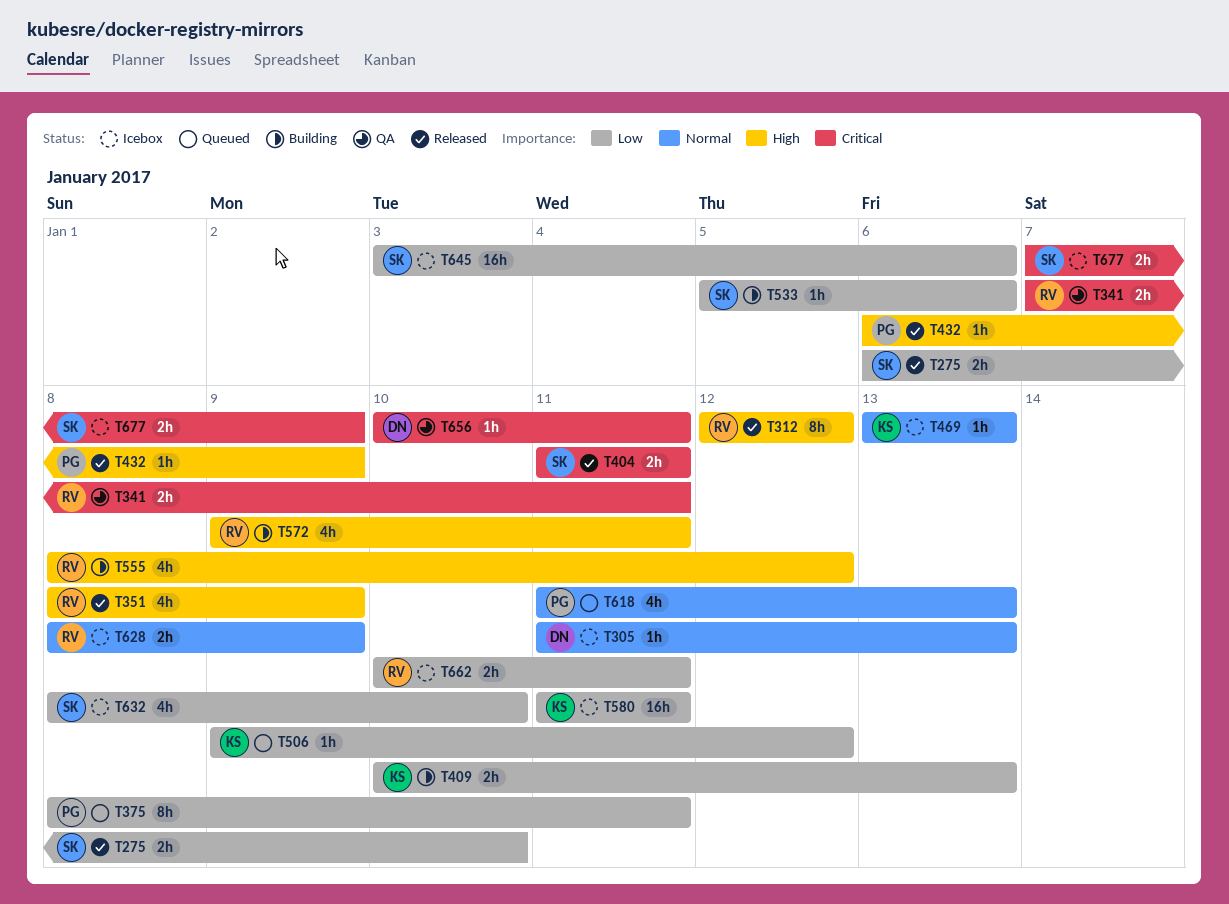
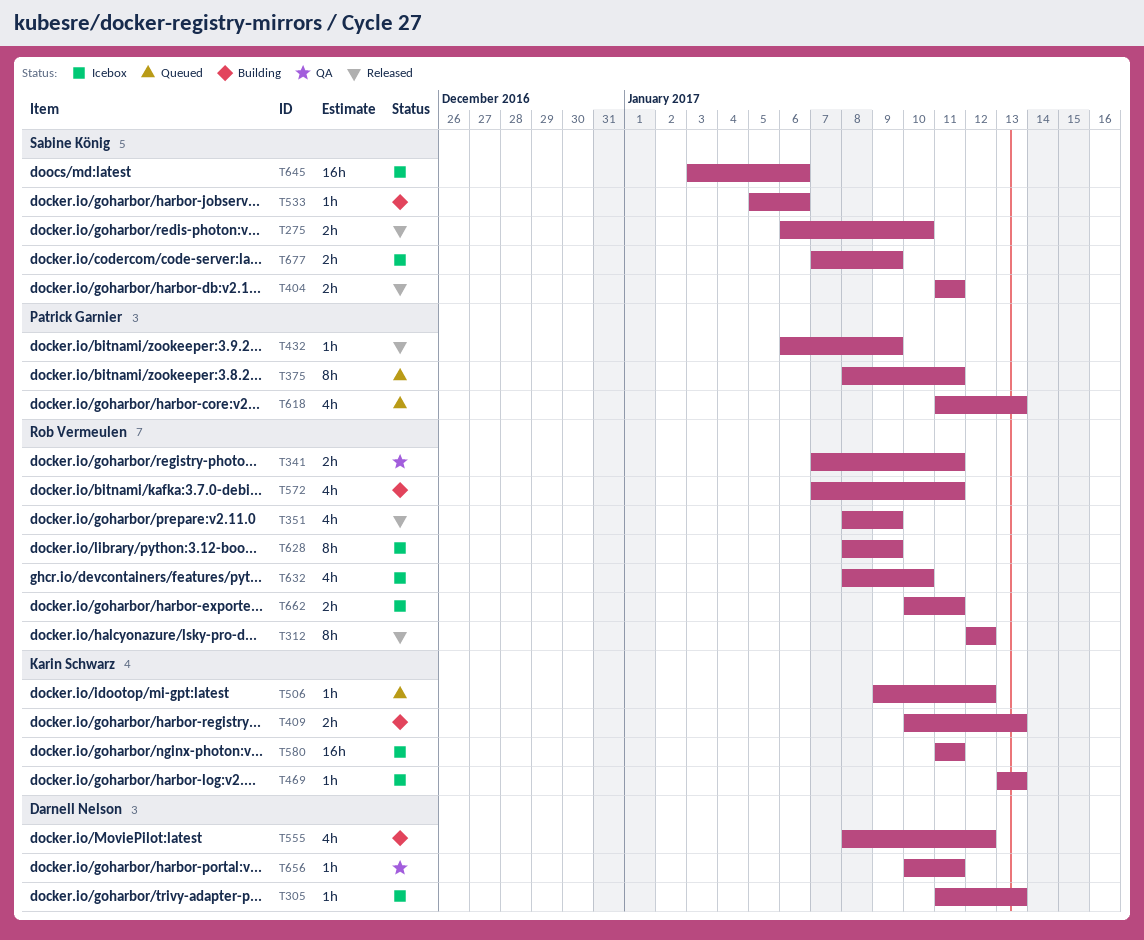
T555, owner: Rob Vermeulen -> Darnell Nelson
T572, start: Jan 9 -> Jan 7
T628, estimate: 2h -> 8h
T632, owner: Sabine König -> Rob Vermeulen

